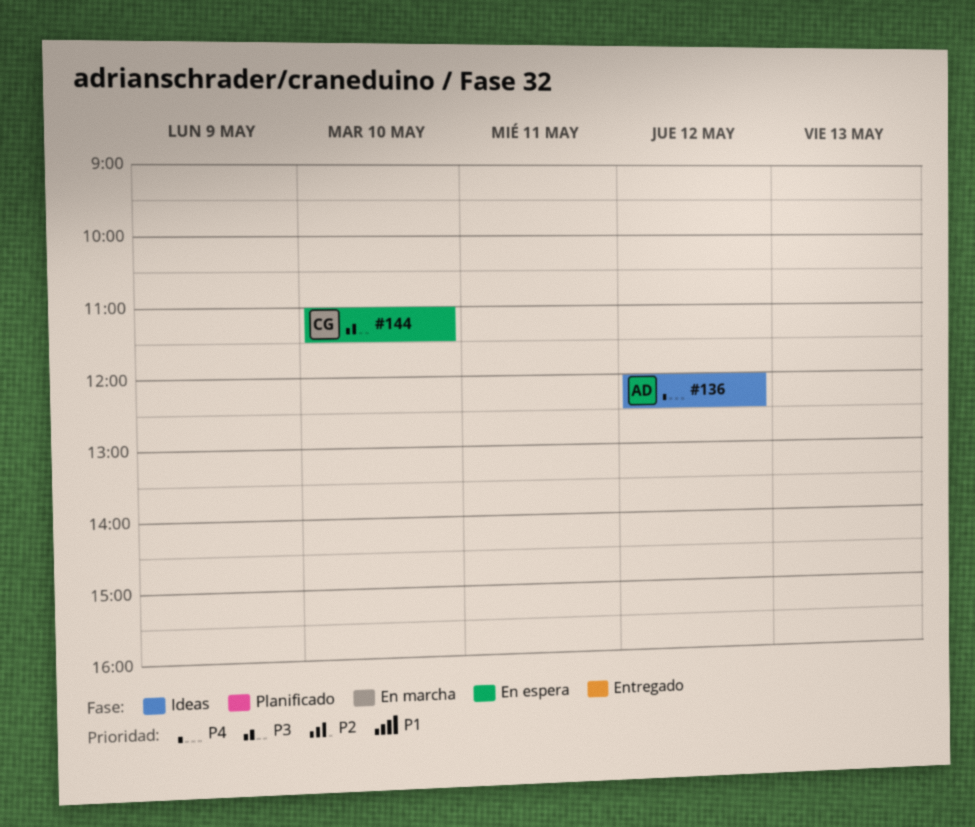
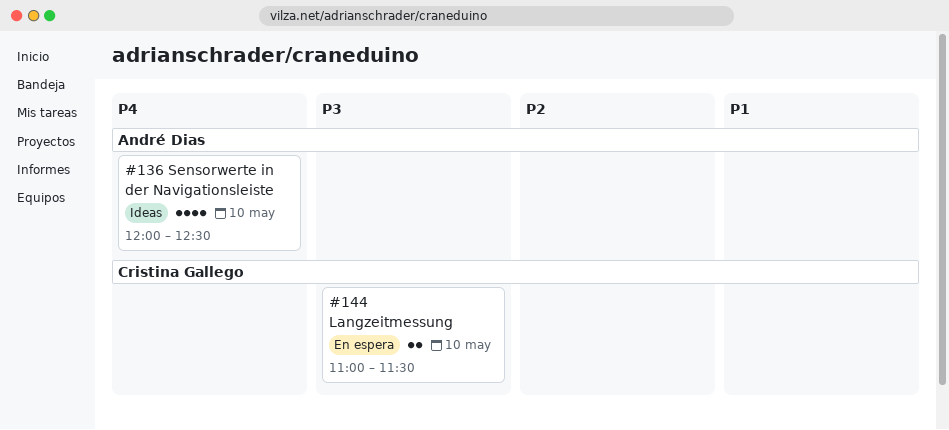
#136, day: May 12 -> May 10

